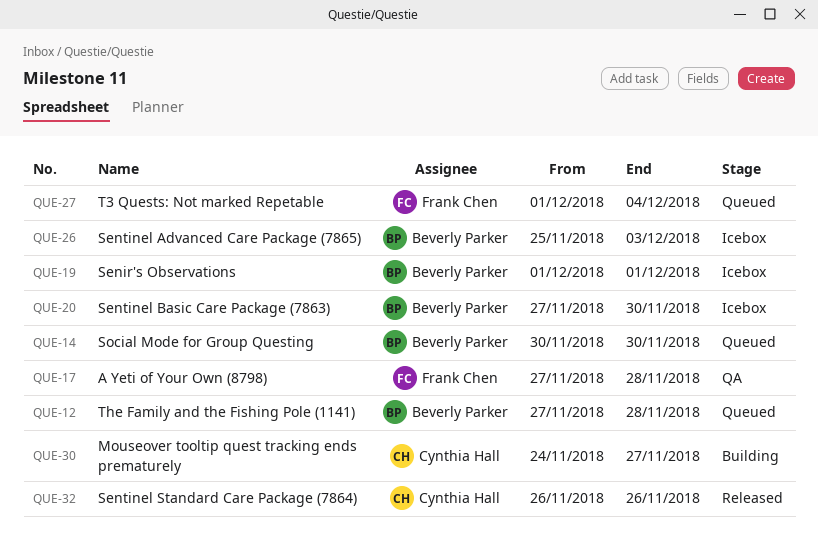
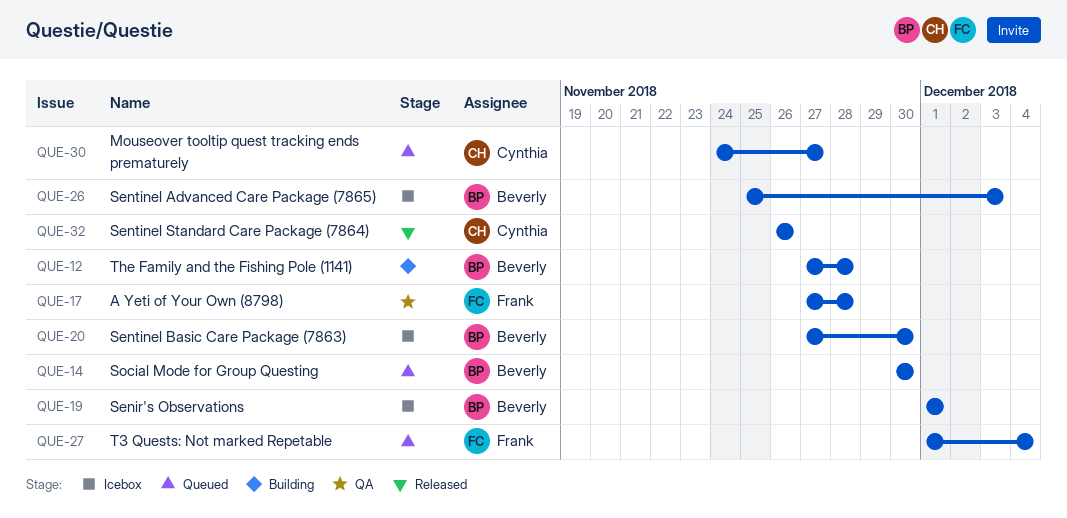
QUE-12, status: Queued -> Building
QUE-30, status: Building -> Queued

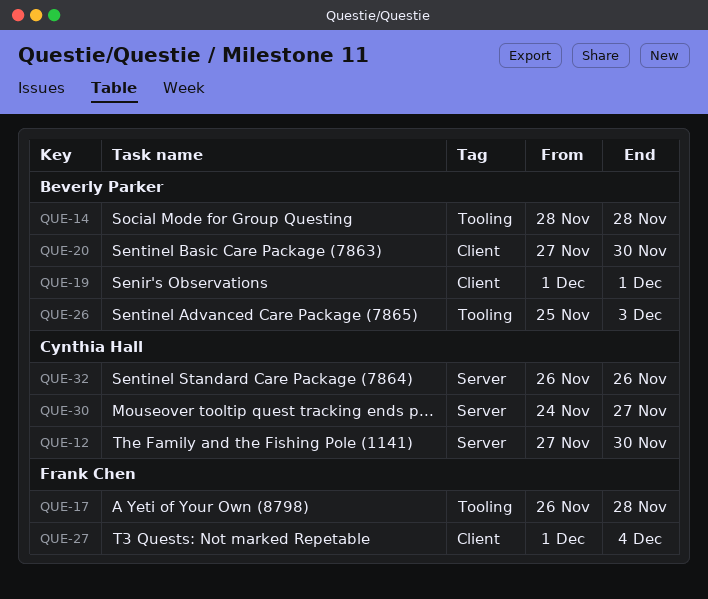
QUE-12, owner: Beverly Parker -> Cynthia Hall
QUE-12, due: Nov 28 -> Nov 30
QUE-14, start: Nov 30 -> Nov 28
QUE-14, due: Nov 30 -> Nov 28
QUE-17, start: Nov 27 -> Nov 26

